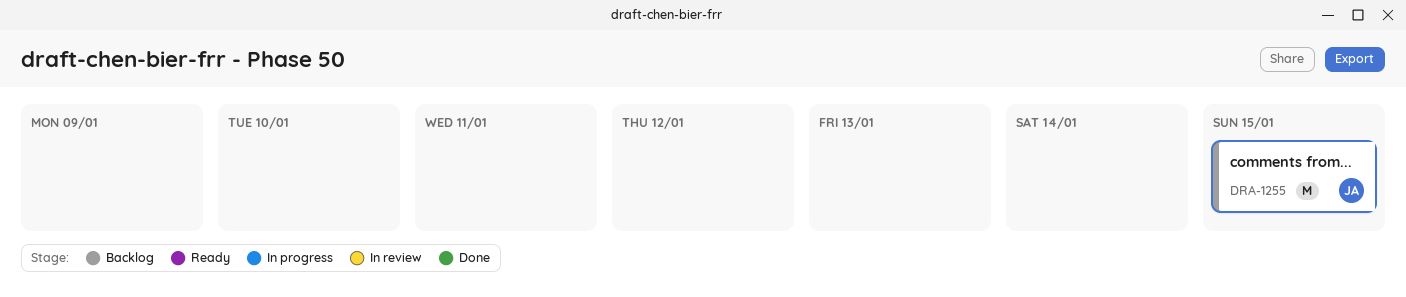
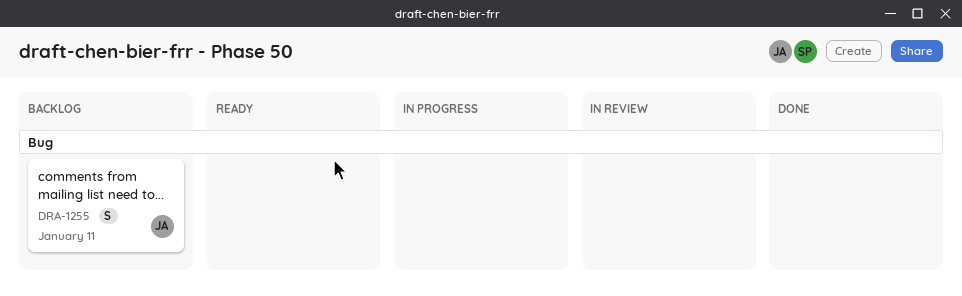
DRA-1255, estimate: M -> S
DRA-1255, due: Jan 15 -> Jan 11

